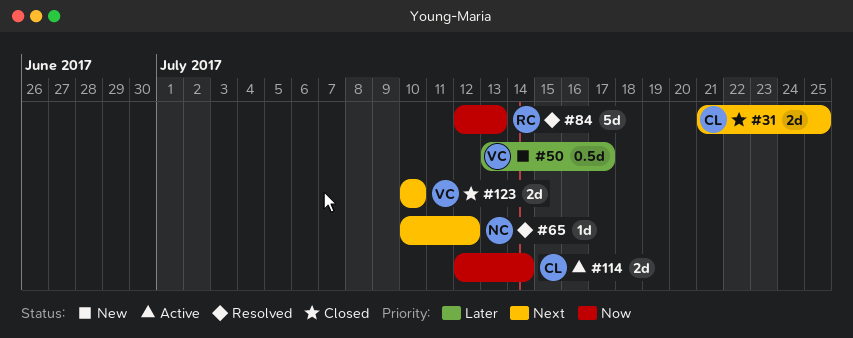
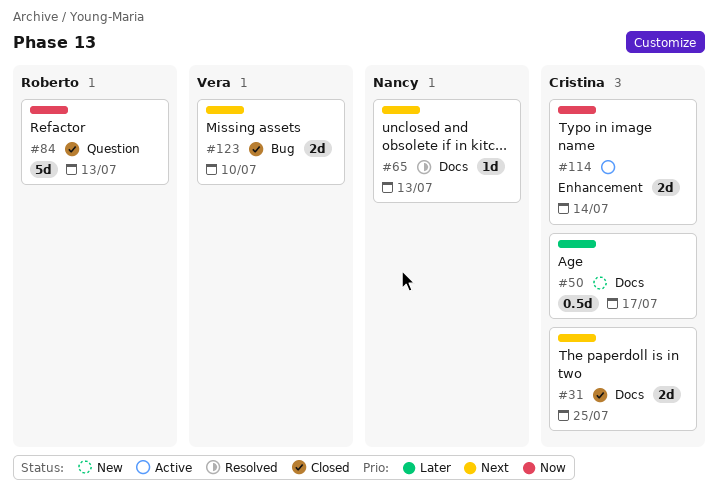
#50, owner: Vera -> Cristina
#65, due: Jul 12 -> Jul 13
#84, status: Resolved -> Closed

